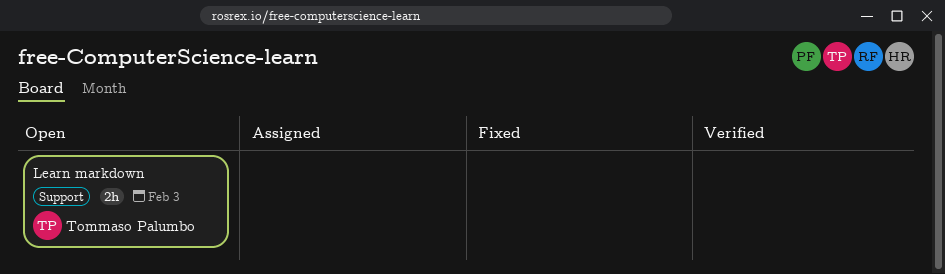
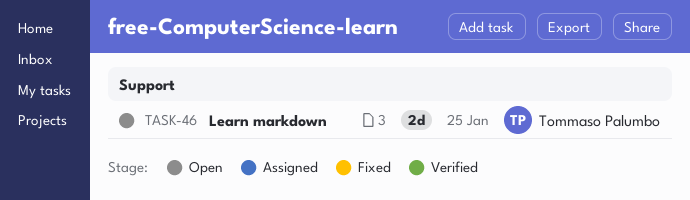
Learn markdown, estimate: 2h -> 2d
Learn markdown, due: Feb 3 -> Jan 25

